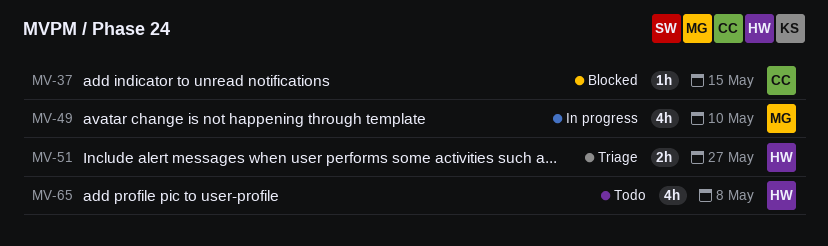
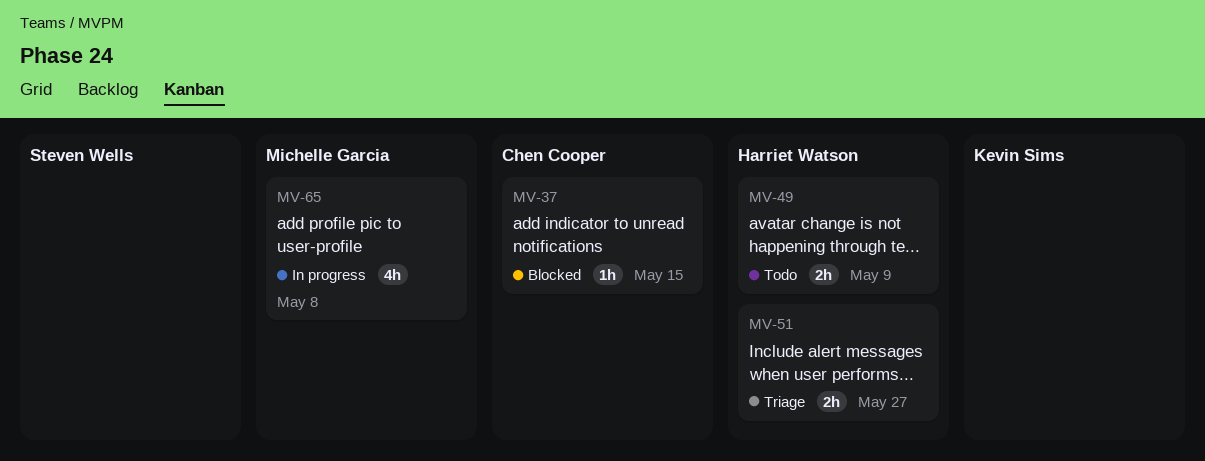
MV-49, status: In progress -> Todo
MV-49, owner: Michelle Garcia -> Harriet Watson
MV-49, estimate: 4h -> 2h
MV-49, due: May 10 -> May 9
MV-65, status: Todo -> In progress
MV-65, owner: Harriet Watson -> Michelle Garcia

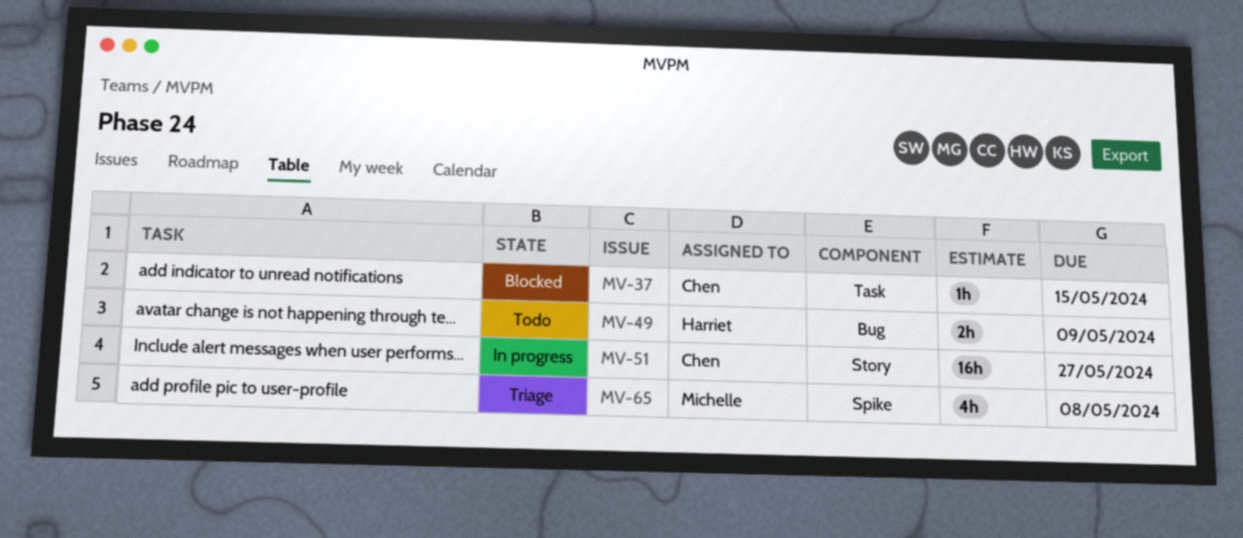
MV-51, status: Triage -> In progress
MV-51, owner: Harriet Watson -> Chen Cooper
MV-51, estimate: 2h -> 16h
MV-65, status: In progress -> Triage

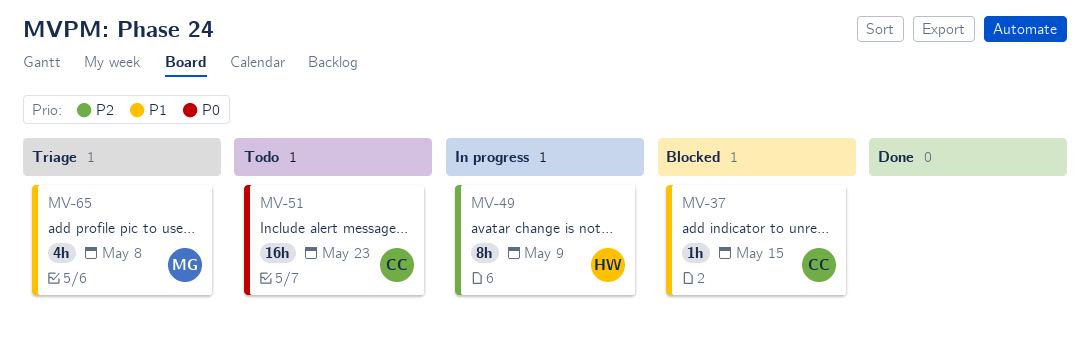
MV-49, status: Todo -> In progress
MV-49, estimate: 2h -> 8h
MV-51, status: In progress -> Todo
MV-51, due: May 27 -> May 23

